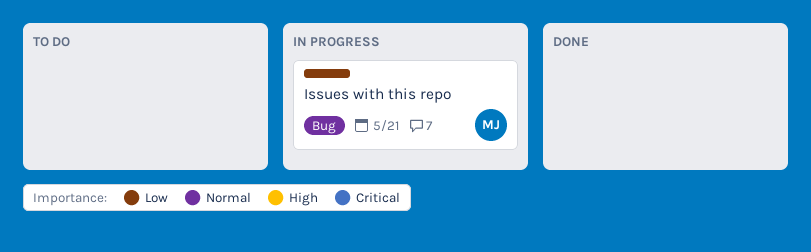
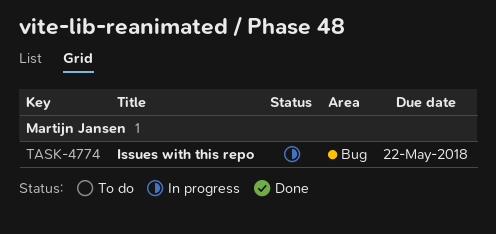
Issues with this repo, due: May 21 -> May 22

